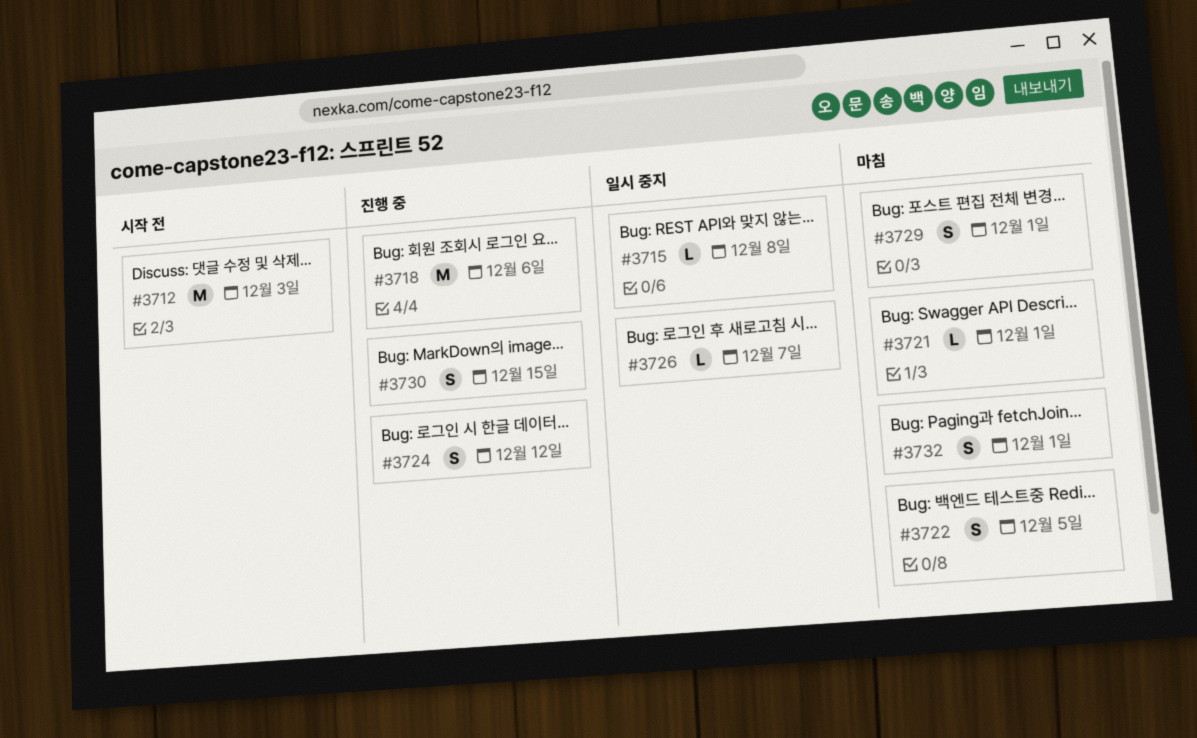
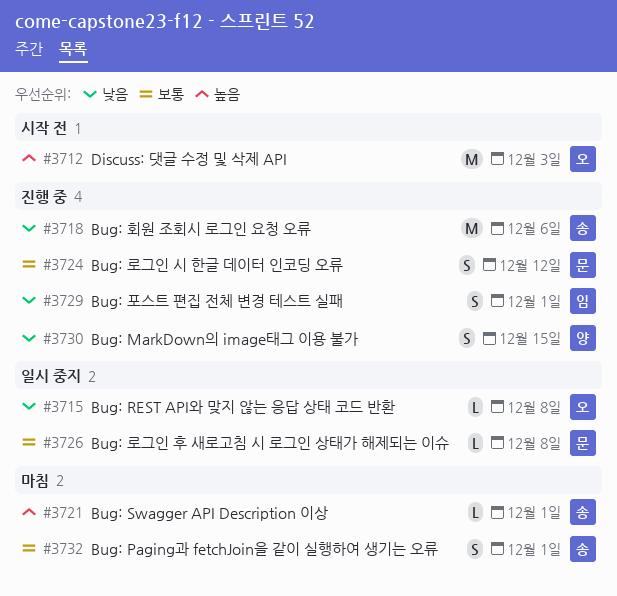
#3722: present -> none
#3726, due: Dec 7 -> Dec 8
#3729, status: 마침 -> 진행 중

